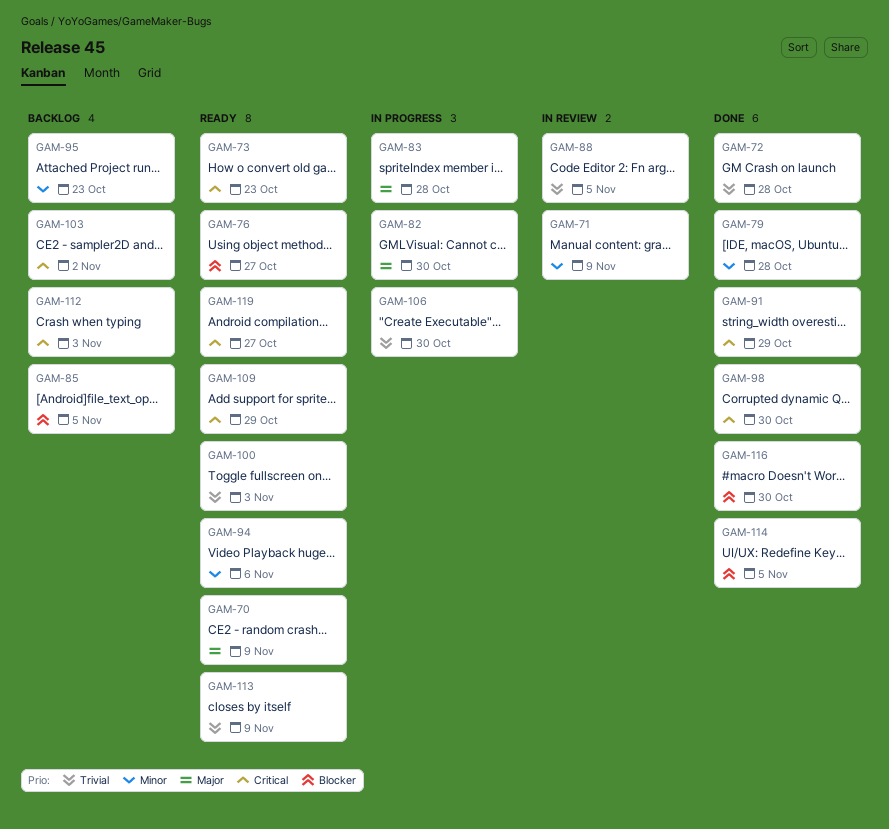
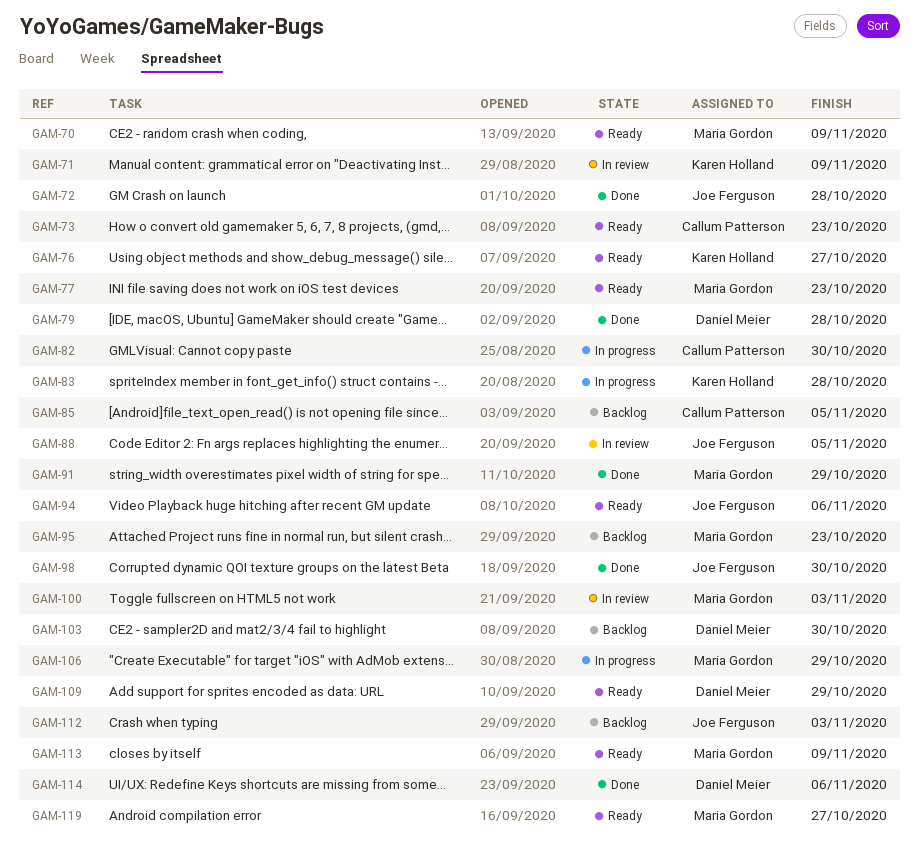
GAM-77: none -> present
GAM-100, status: Ready -> In review
GAM-103, due: Nov 2 -> Oct 30
GAM-106, due: Oct 30 -> Oct 29
GAM-114, due: Nov 5 -> Nov 6
GAM-116: present -> none

